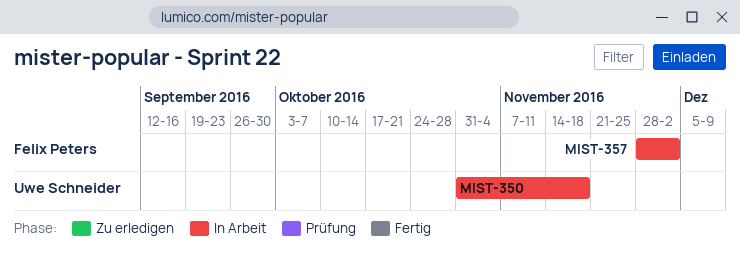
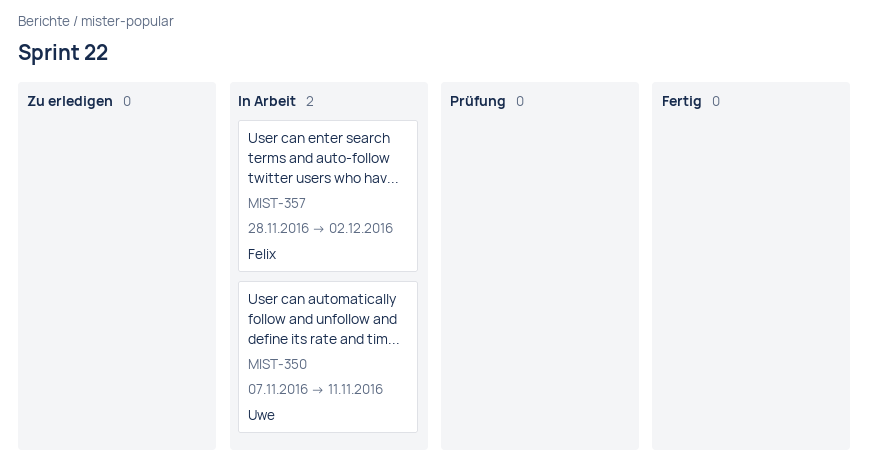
MIST-350, start: Oct 31 -> Nov 7
MIST-350, due: Nov 18 -> Nov 11

